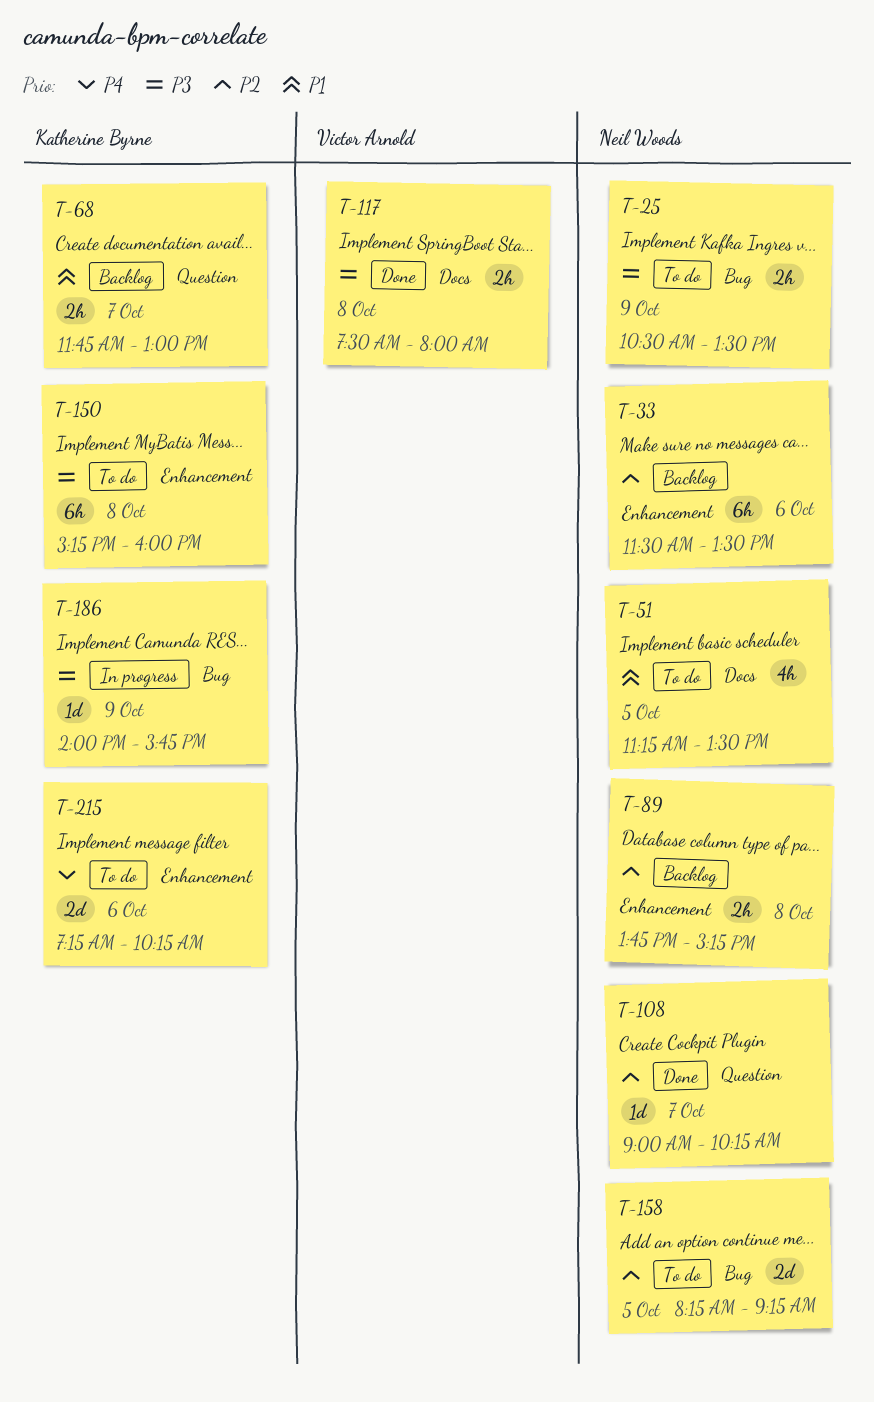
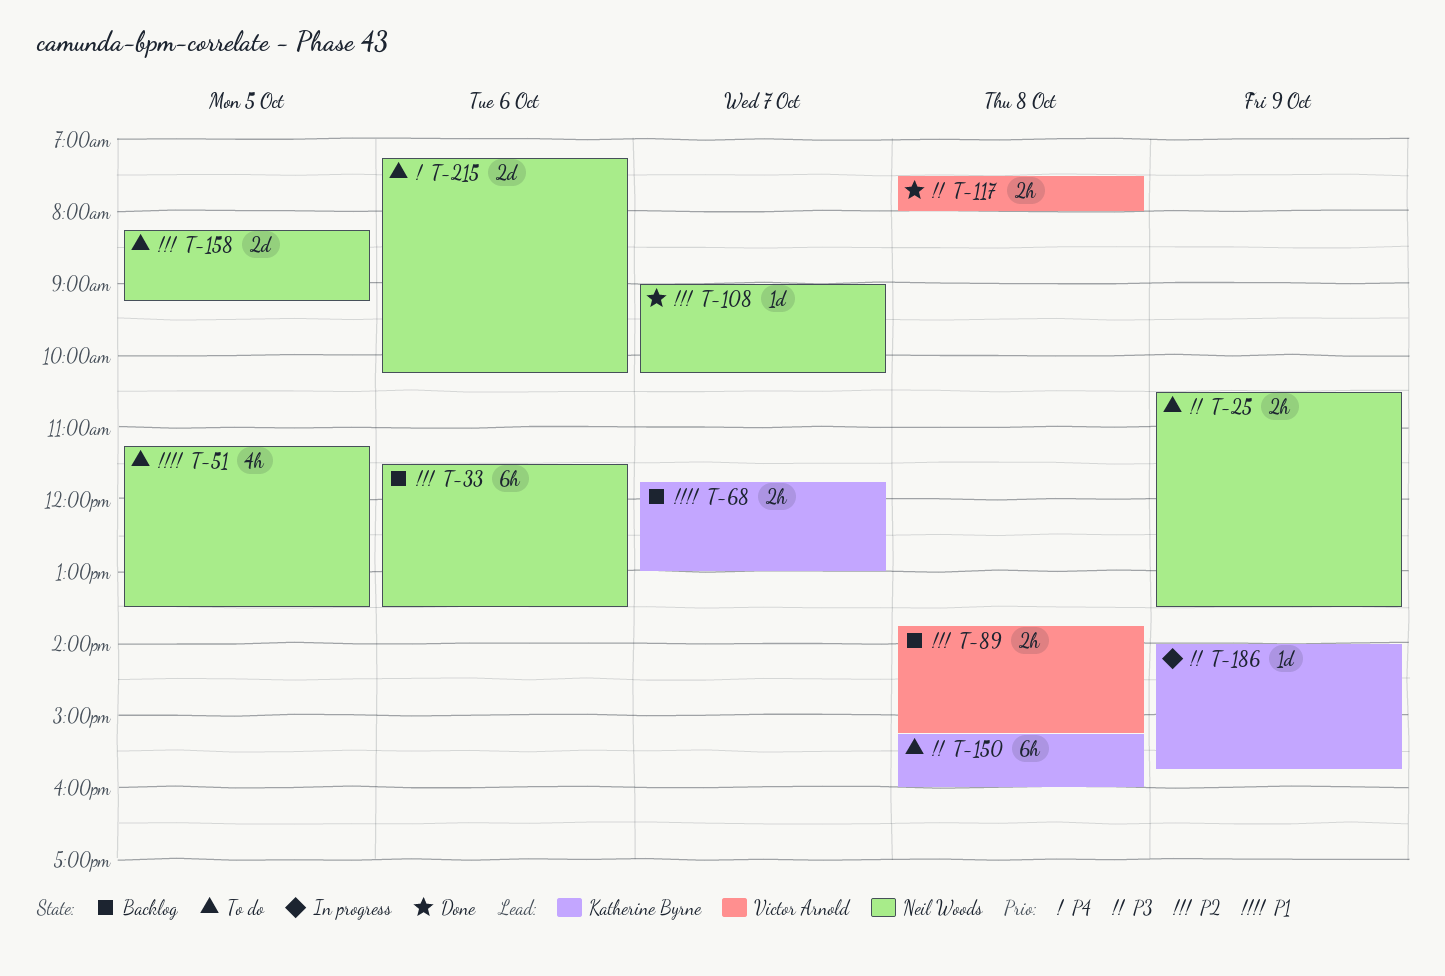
T-89, owner: Neil Woods -> Victor Arnold
T-215, owner: Katherine Byrne -> Neil Woods

